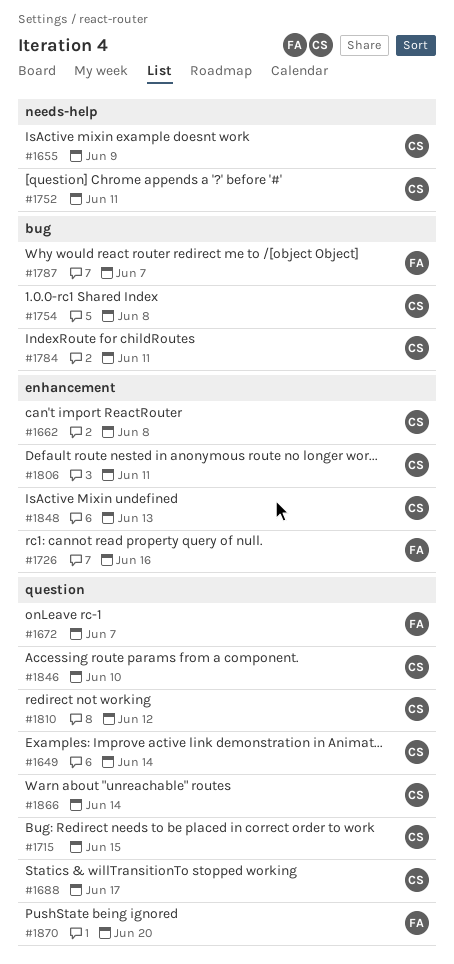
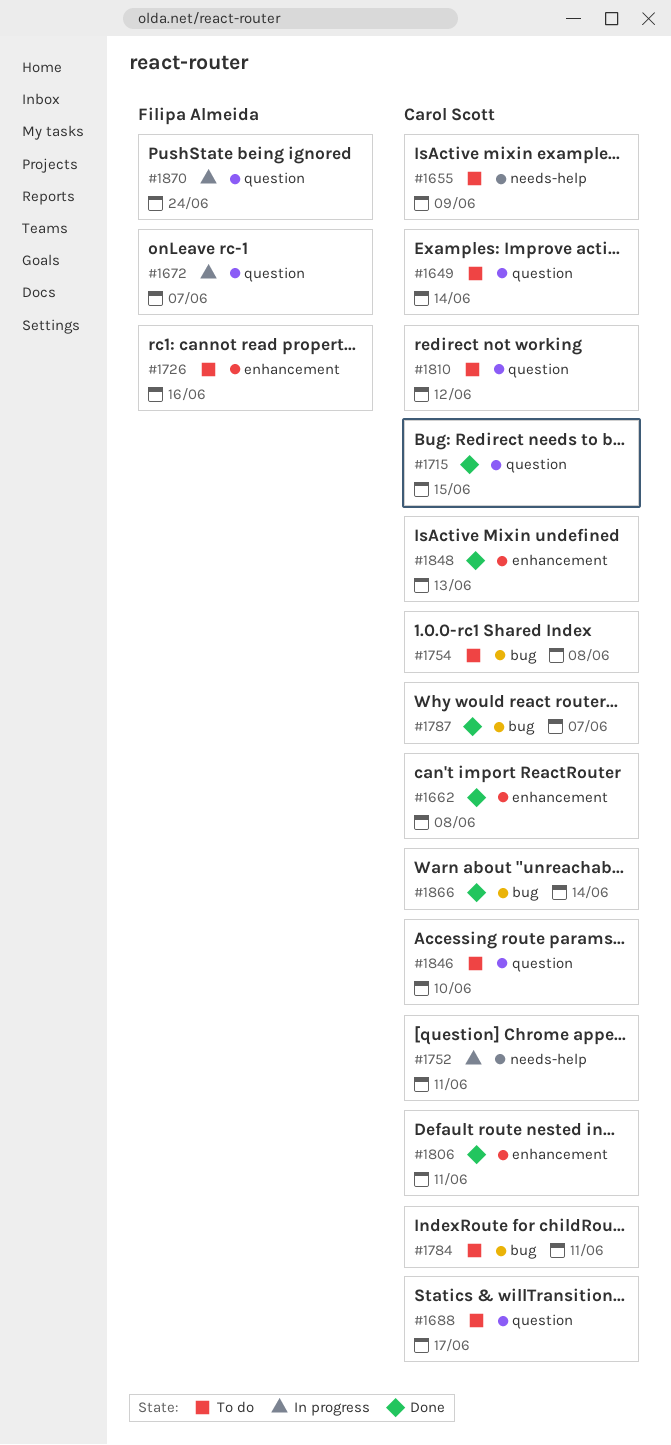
#1787, owner: Filipa Almeida -> Carol Scott
#1866, label: question -> bug
#1870, due: Jun 20 -> Jun 24

